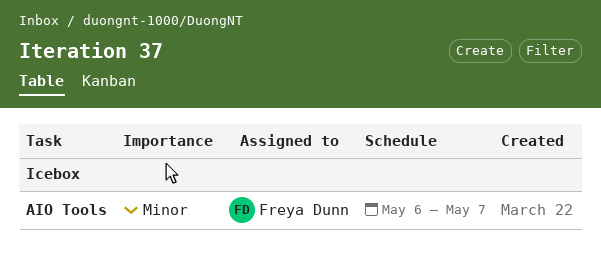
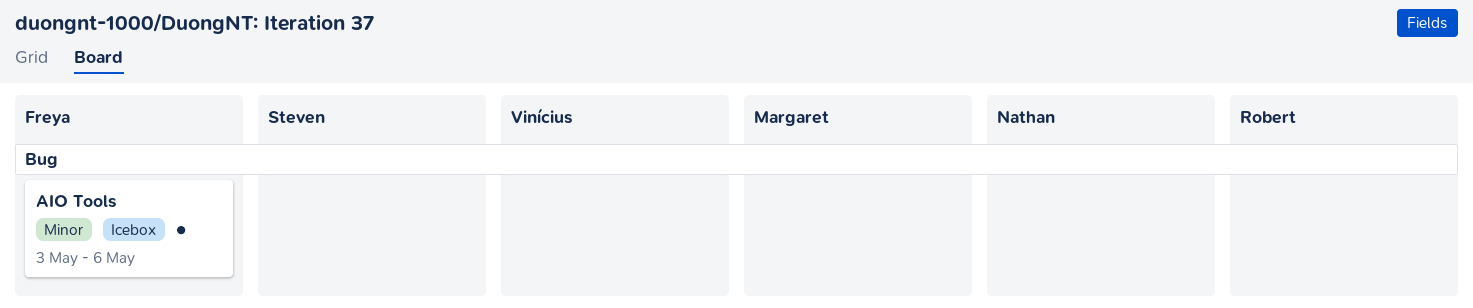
AIO Tools, start: May 6 -> May 3
AIO Tools, due: May 7 -> May 6

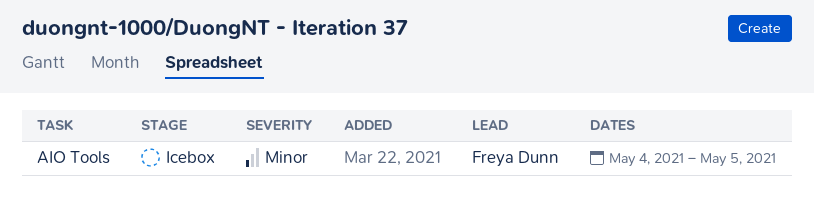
AIO Tools, start: May 3 -> May 4
AIO Tools, due: May 6 -> May 5

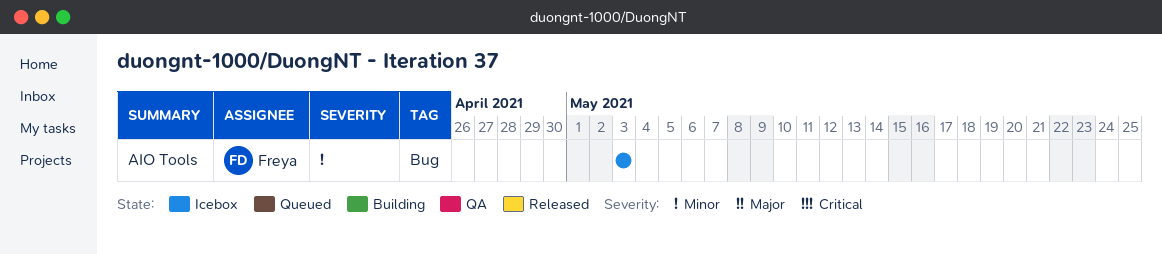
AIO Tools, start: May 4 -> May 3
AIO Tools, due: May 5 -> May 3

